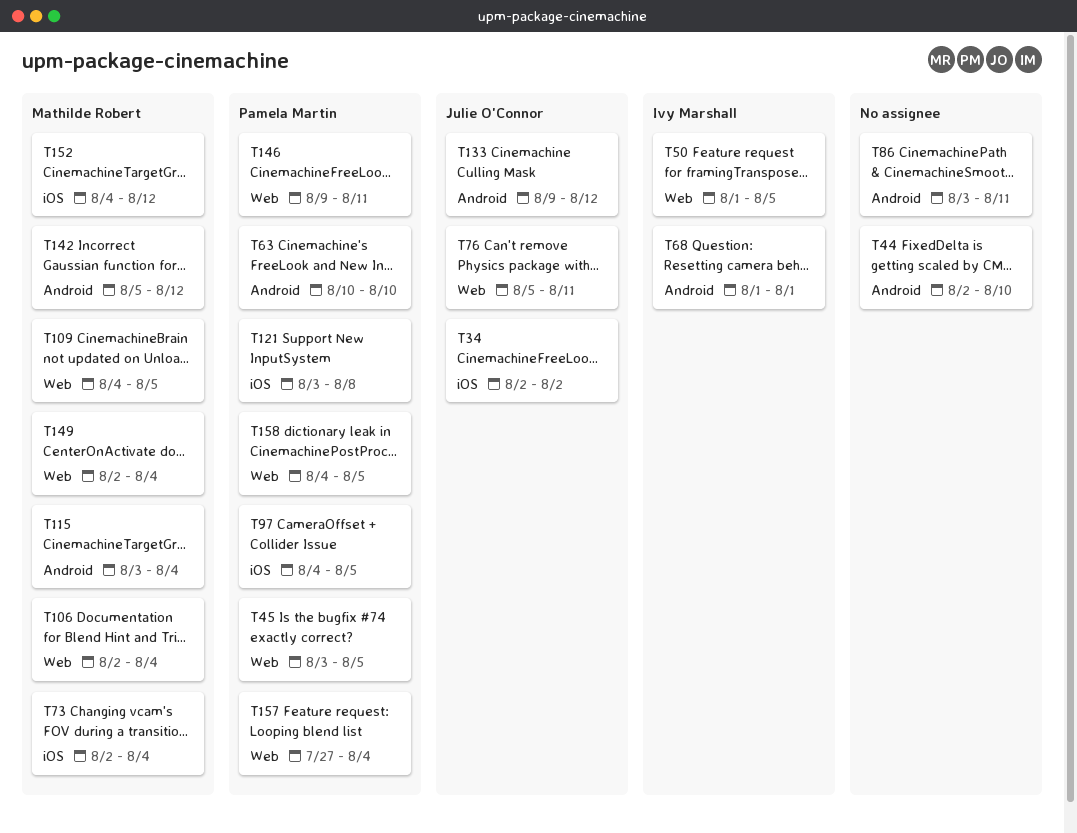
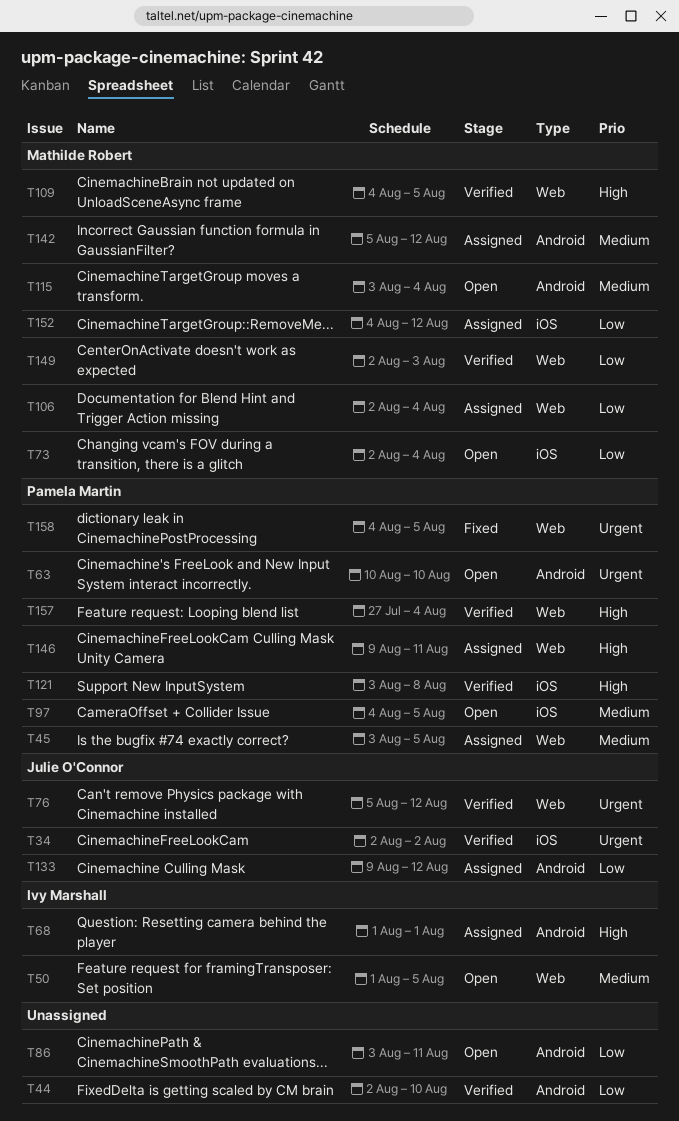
T76, due: Aug 11 -> Aug 12
T149, due: Aug 4 -> Aug 3

